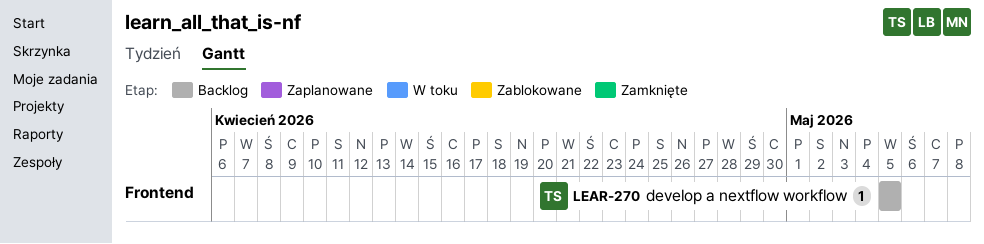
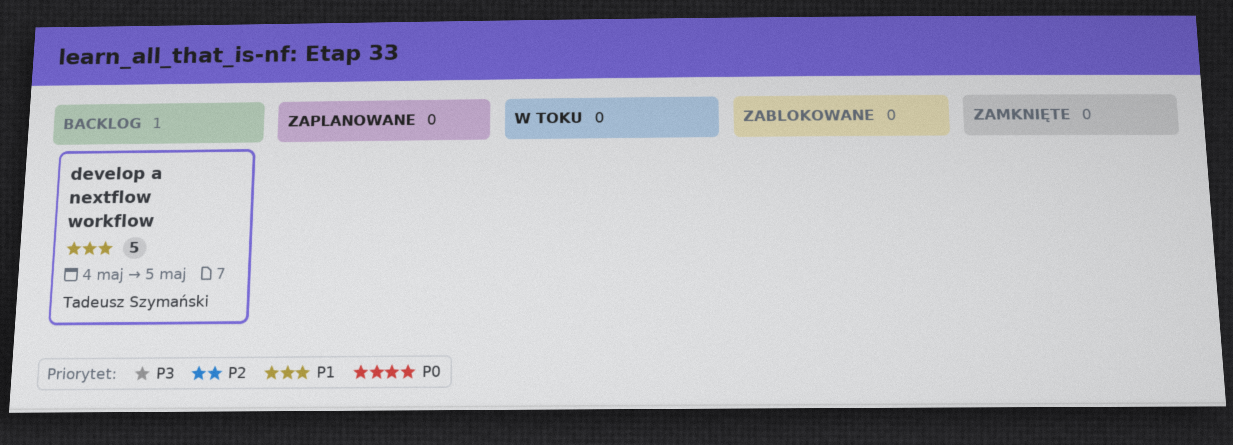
develop a nextflow workflow, estimate: 1 -> 5
develop a nextflow workflow, start: May 5 -> May 4

